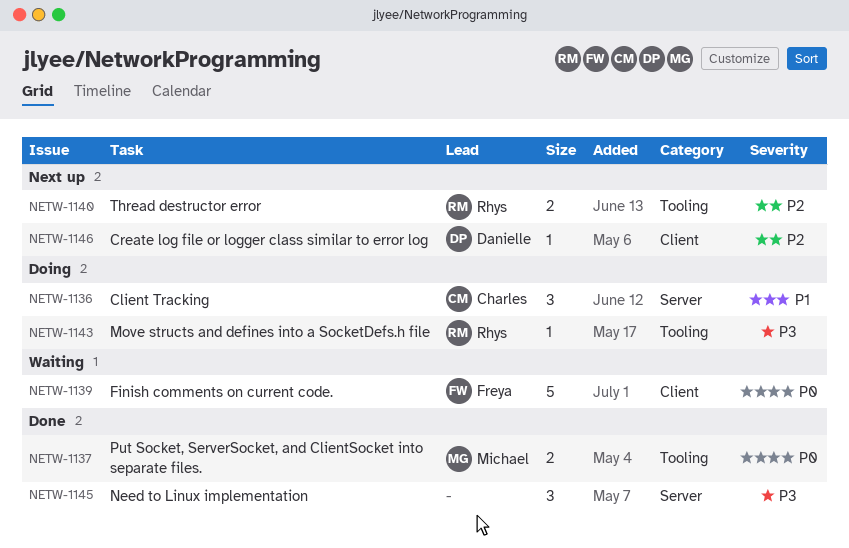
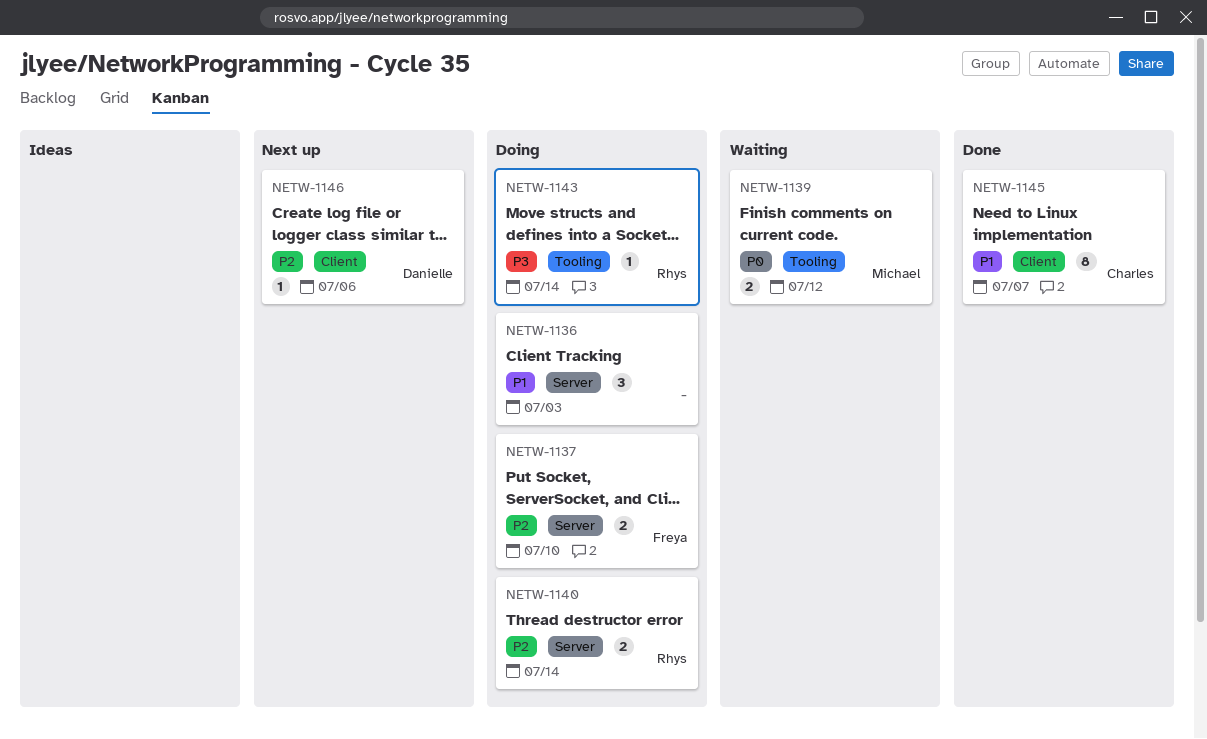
NETW-1136, owner: Charles -> none
NETW-1137, status: Done -> Doing
NETW-1137, owner: Michael -> Freya
NETW-1137, priority: P0 -> P2
NETW-1137, label: Tooling -> Server
NETW-1139, owner: Freya -> Michael
NETW-1139, label: Client -> Tooling
NETW-1139, estimate: 5 -> 2
NETW-1140, status: Next up -> Doing
NETW-1140, label: Tooling -> Server
NETW-1145, owner: none -> Charles
NETW-1145, priority: P3 -> P1
NETW-1145, label: Server -> Client
NETW-1145, estimate: 3 -> 8

